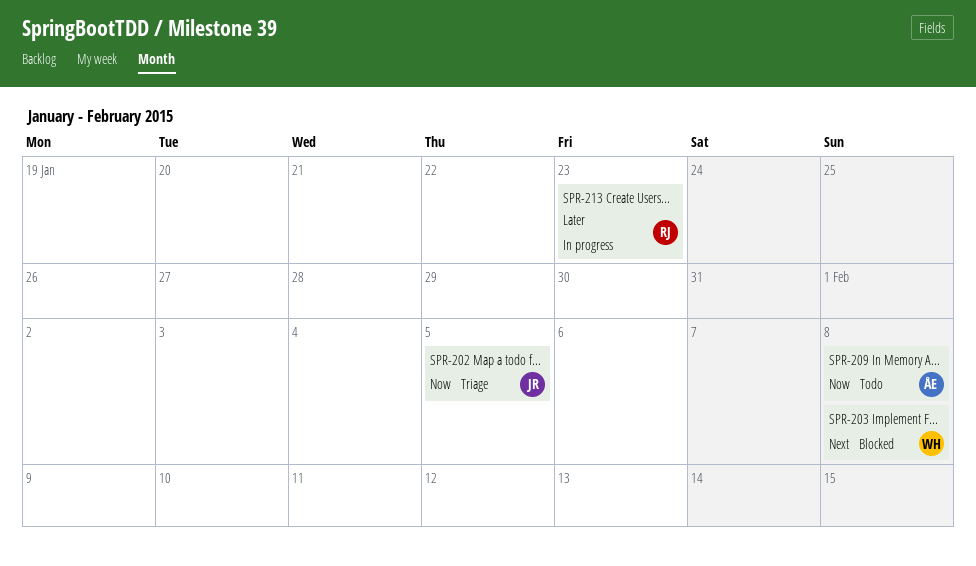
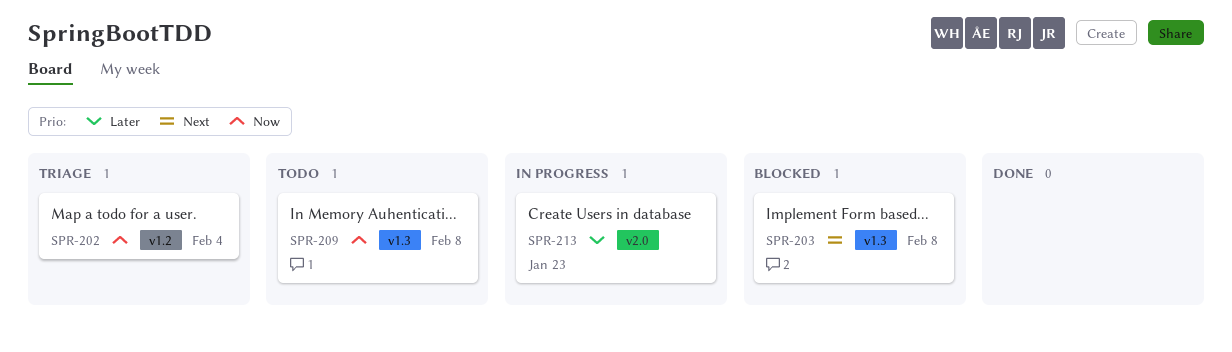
SPR-202, due: Feb 5 -> Feb 4

